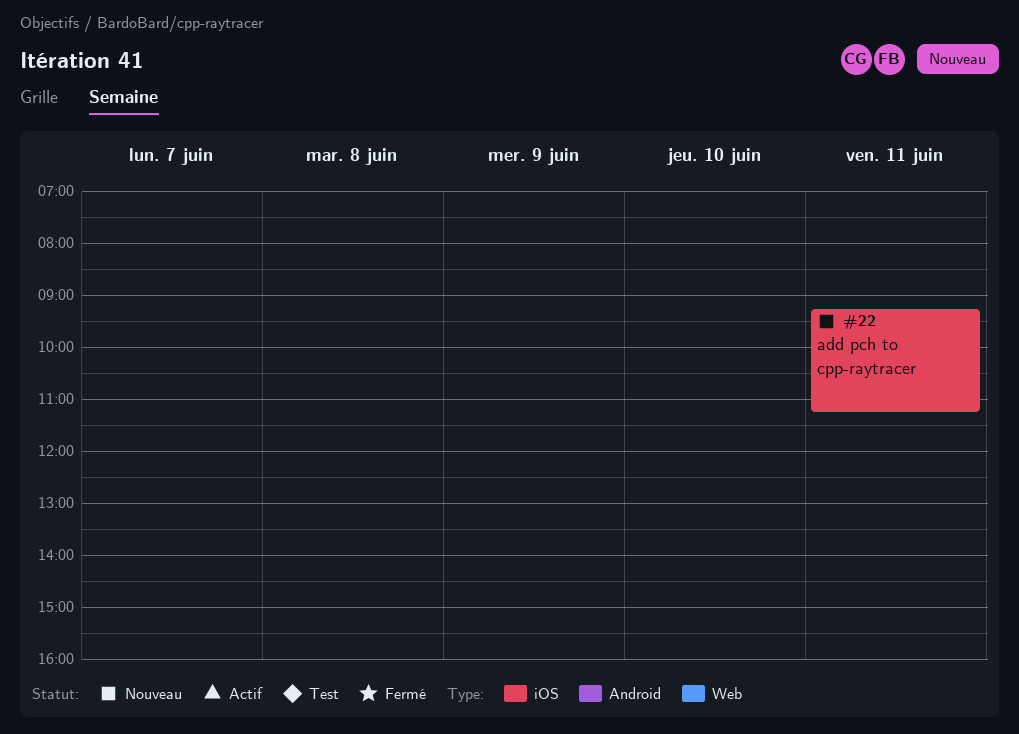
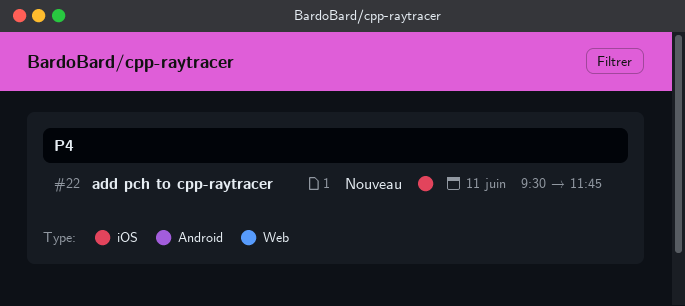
#22, begins: 09:15 -> 09:30
#22, ends: 11:15 -> 11:45

